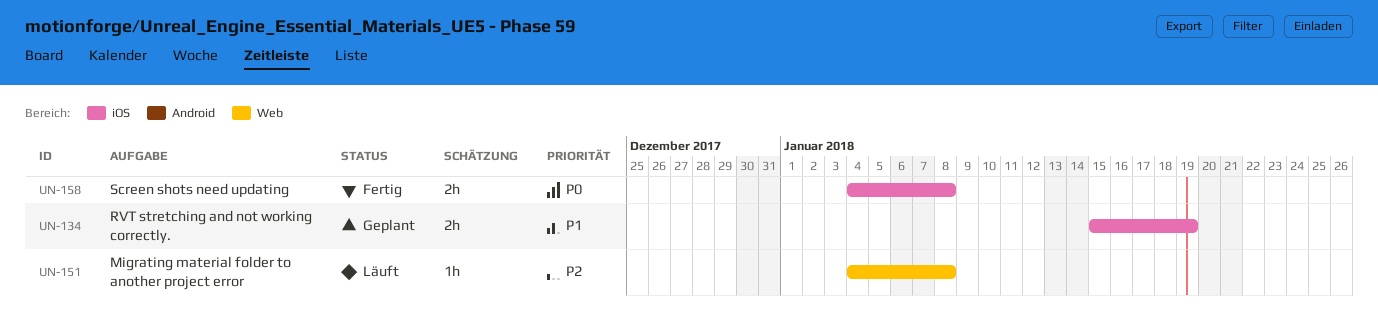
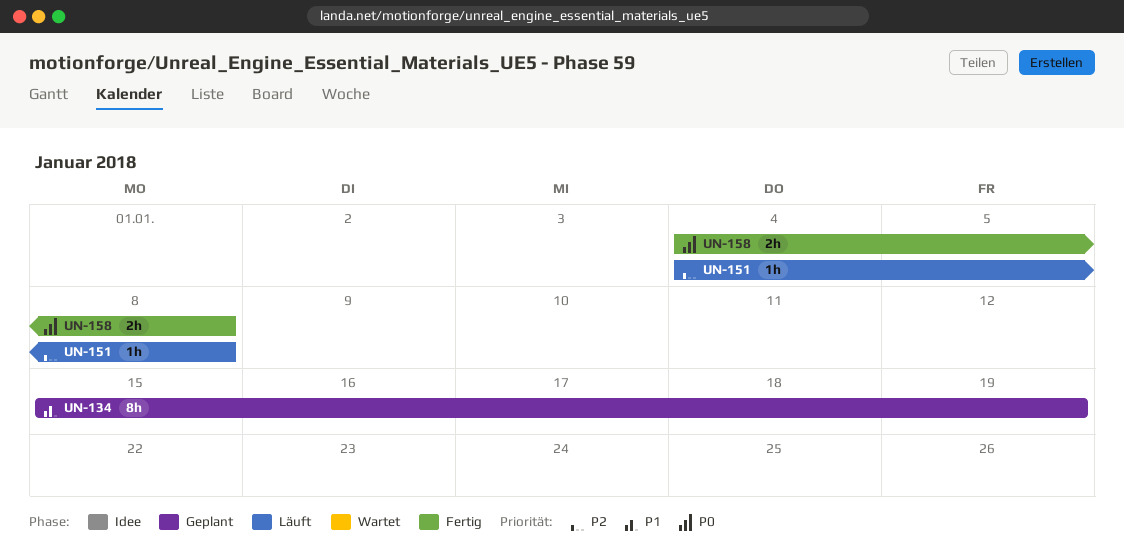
UN-134, estimate: 2h -> 8h

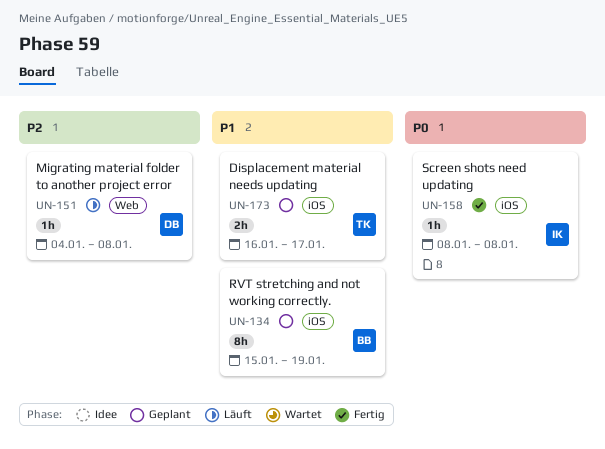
UN-158, estimate: 2h -> 1h
UN-158, start: Jan 4 -> Jan 8
UN-173: none -> present

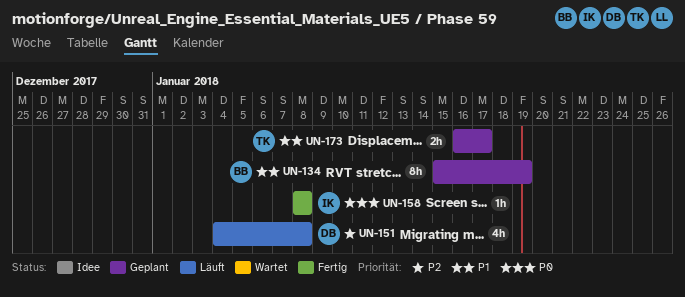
UN-151, estimate: 1h -> 4h

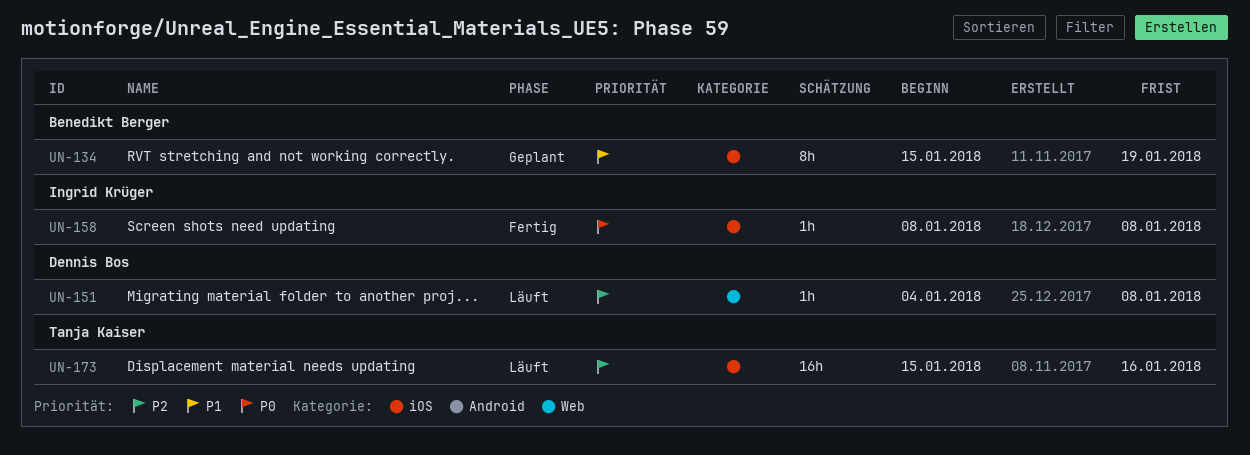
UN-151, estimate: 4h -> 1h
UN-173, status: Geplant -> Läuft
UN-173, priority: P1 -> P2
UN-173, estimate: 2h -> 16h
UN-173, start: Jan 16 -> Jan 15
UN-173, due: Jan 17 -> Jan 16

